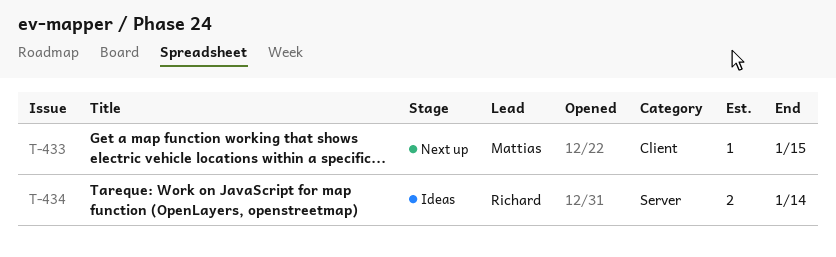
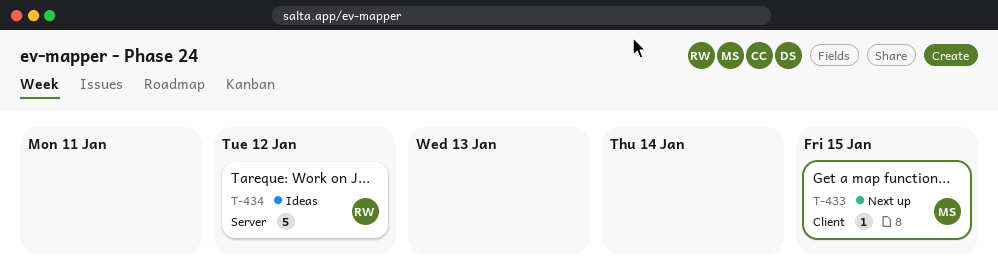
T-434, estimate: 2 -> 5
T-434, due: Jan 14 -> Jan 12

